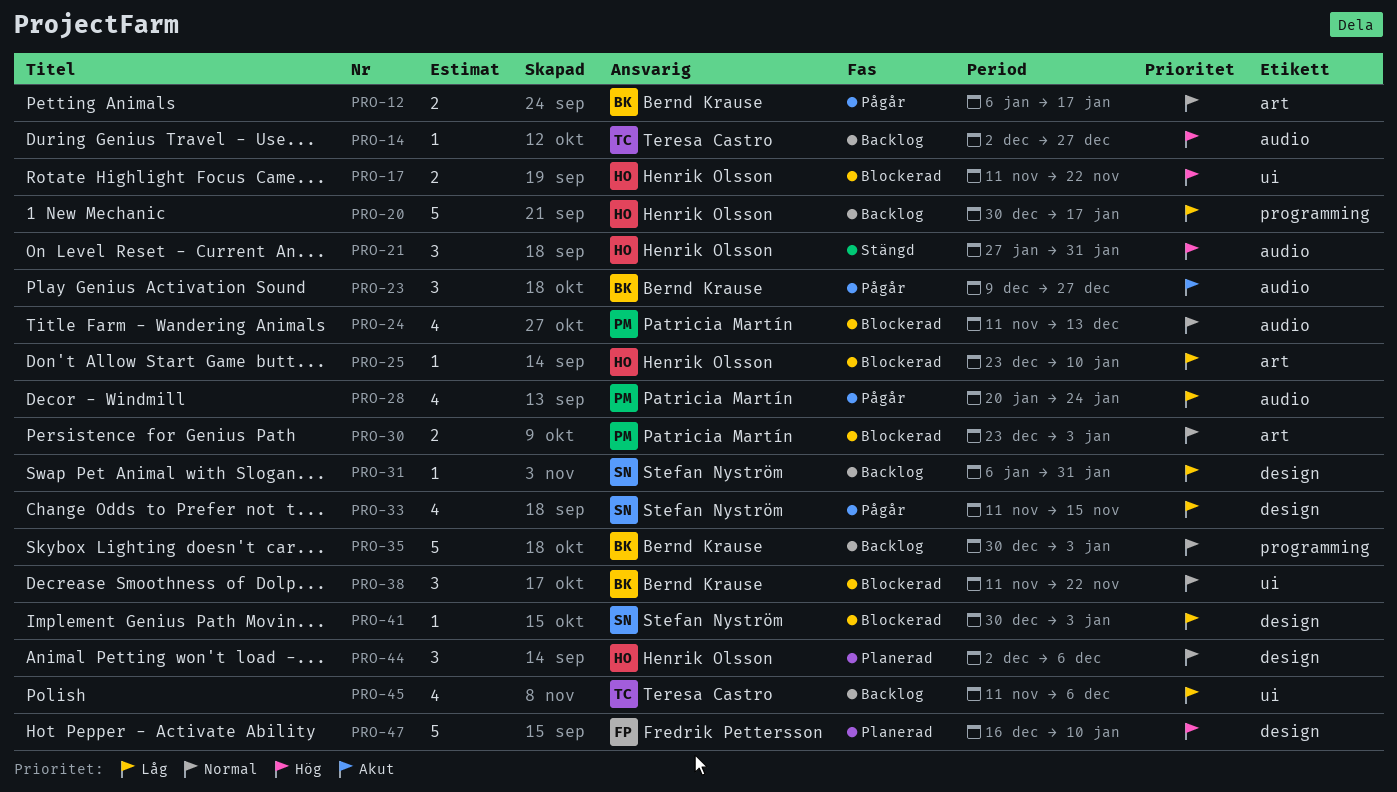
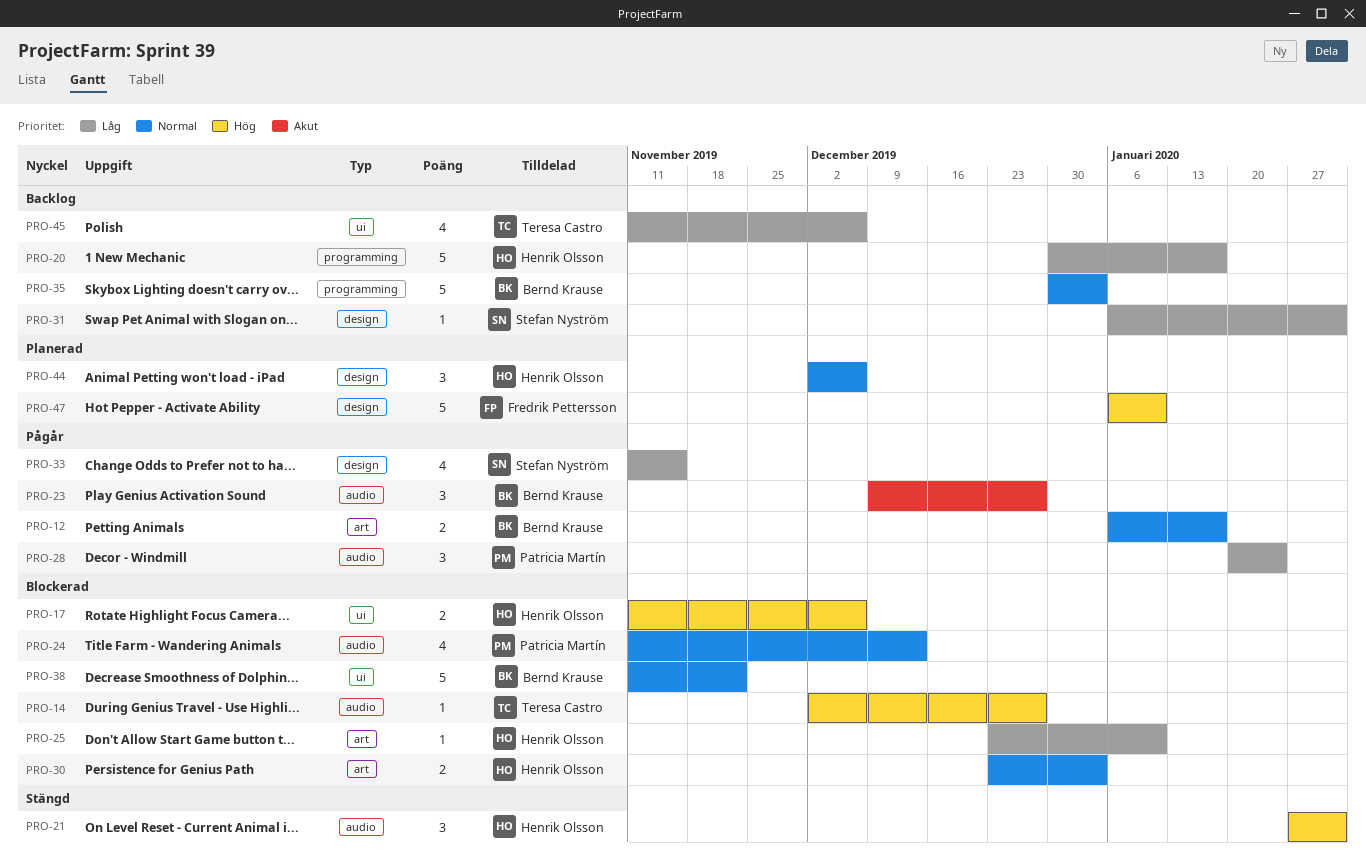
PRO-14, status: Backlog -> Blockerad
PRO-17, due: Nov 22 -> Dec 6
PRO-28, estimate: 4 -> 3
PRO-30, owner: Patricia Martín -> Henrik Olsson
PRO-38, estimate: 3 -> 5
PRO-41: present -> none
PRO-47, start: Dec 16 -> Jan 6

